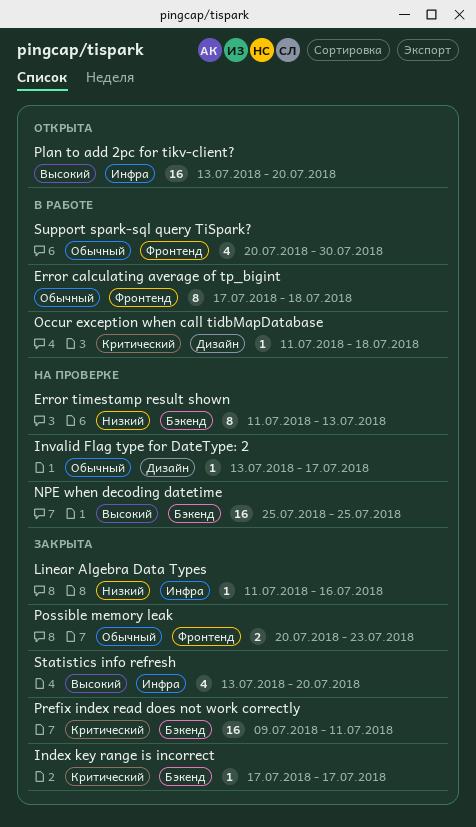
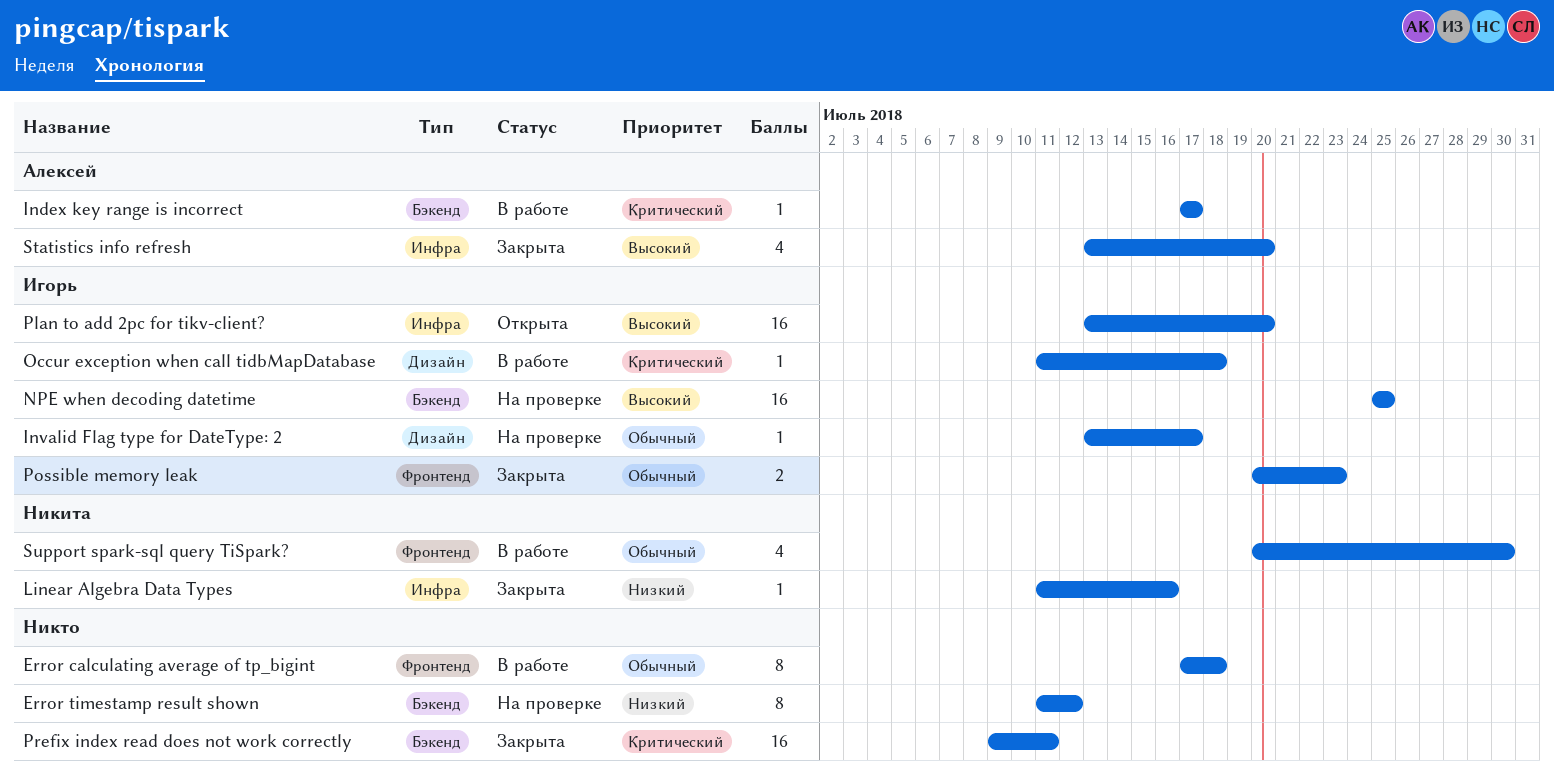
Error timestamp result shown, due: Jul 13 -> Jul 12
Index key range is incorrect, status: Закрыта -> В работе

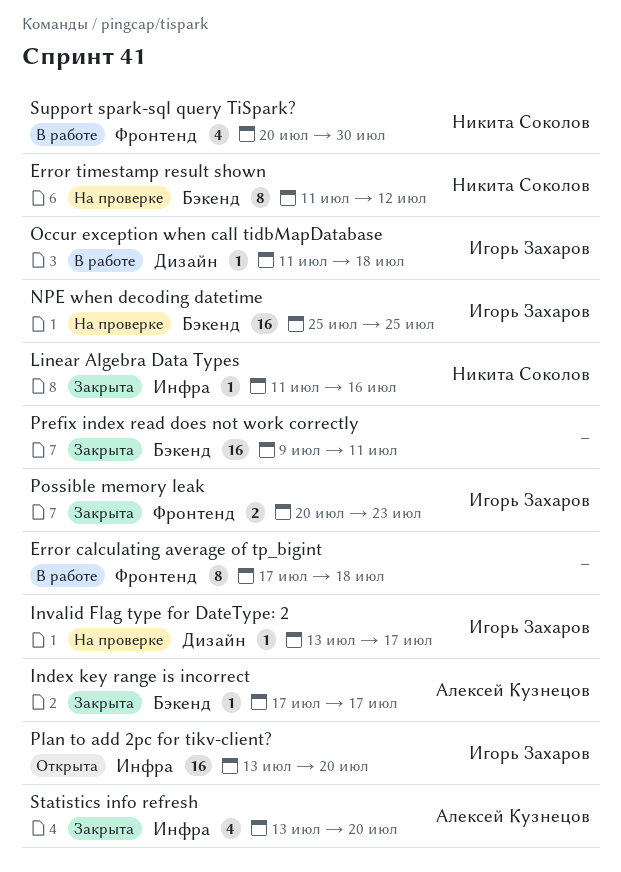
Error timestamp result shown, owner: none -> Никита Соколов
Index key range is incorrect, status: В работе -> Закрыта

